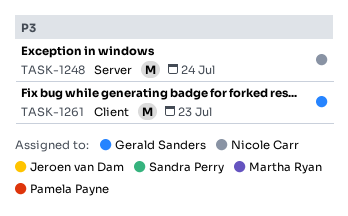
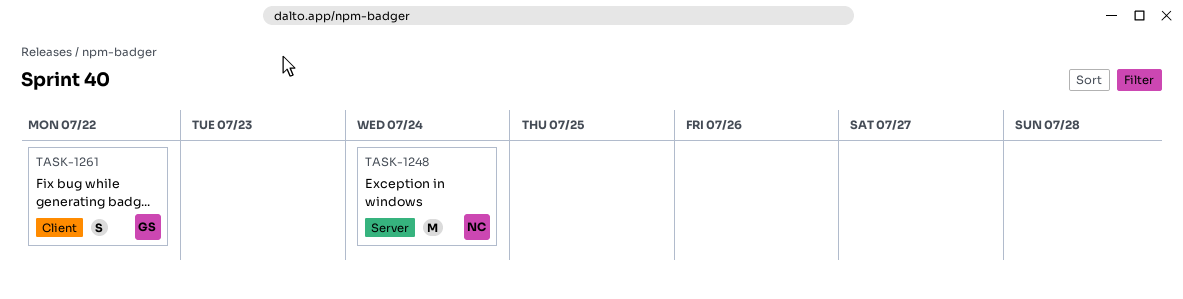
TASK-1261, estimate: M -> S
TASK-1261, due: Jul 23 -> Jul 22

